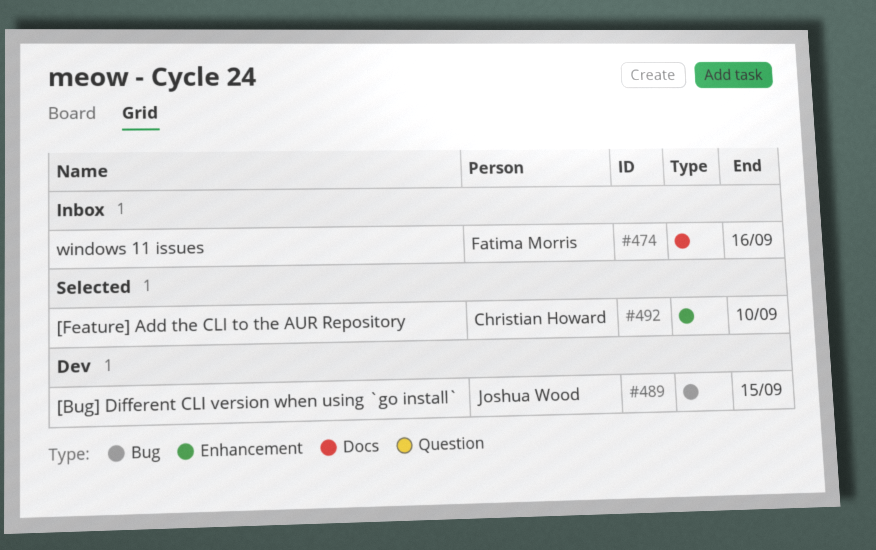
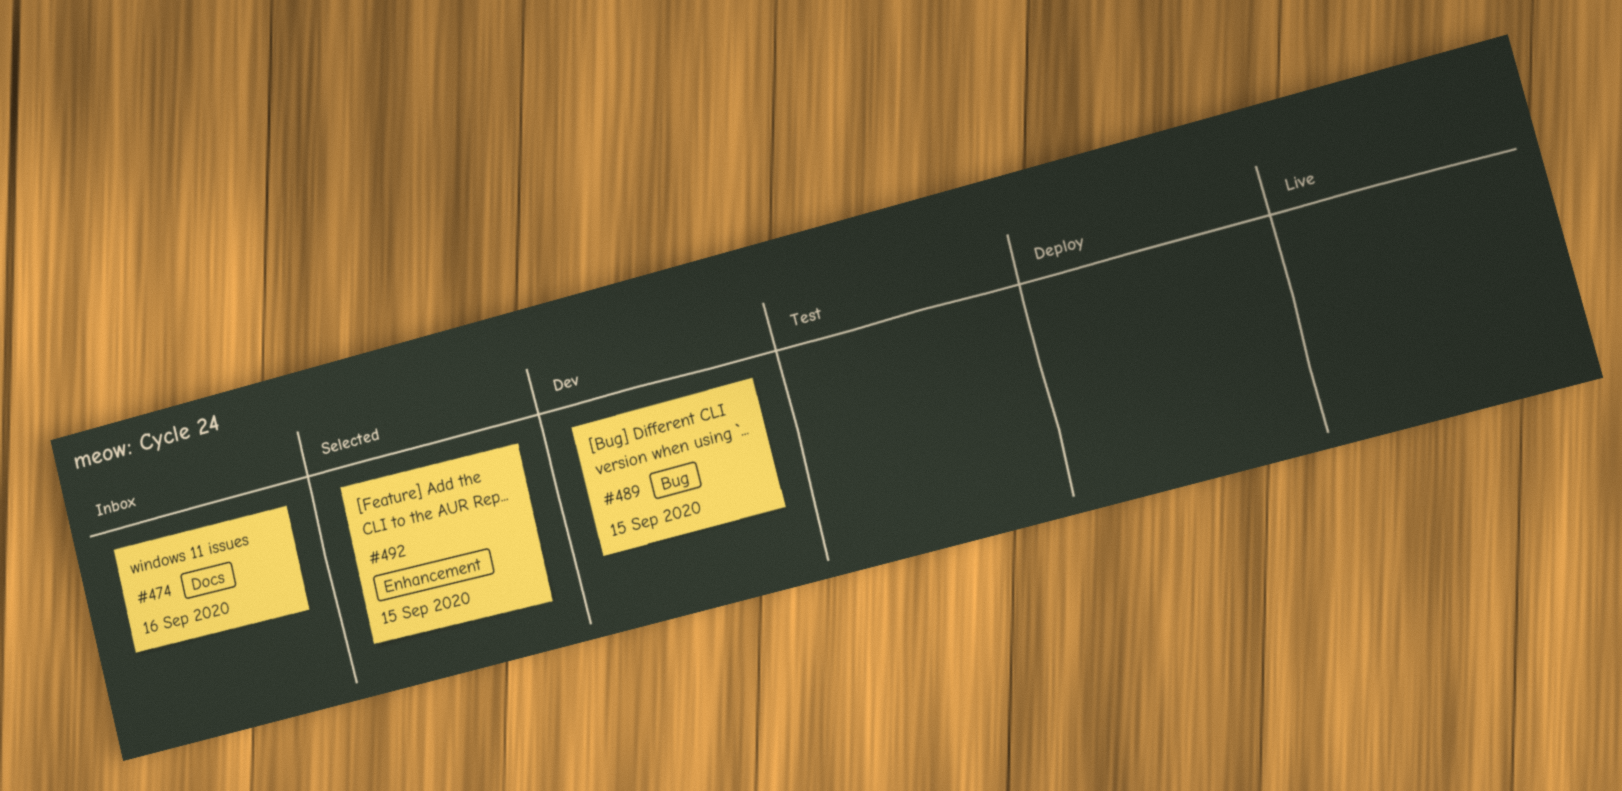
#492, due: Sep 10 -> Sep 15

